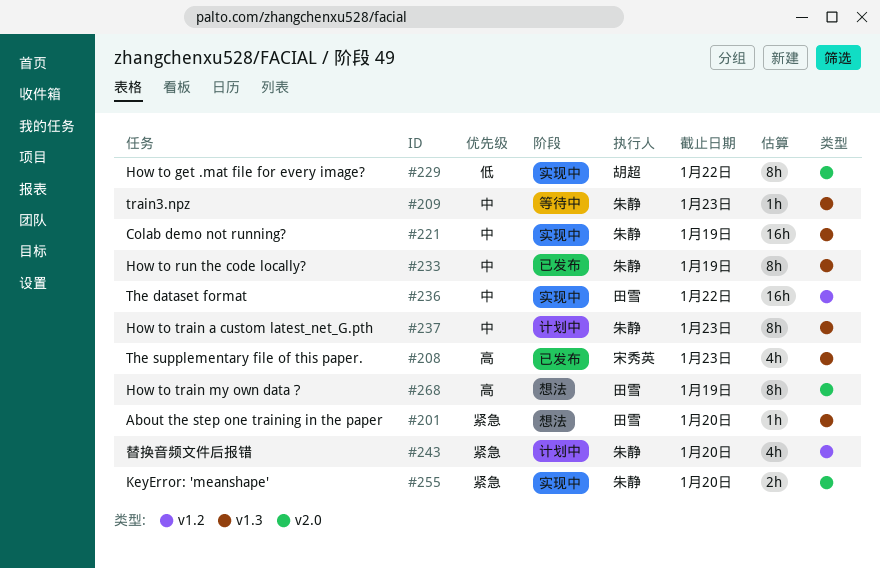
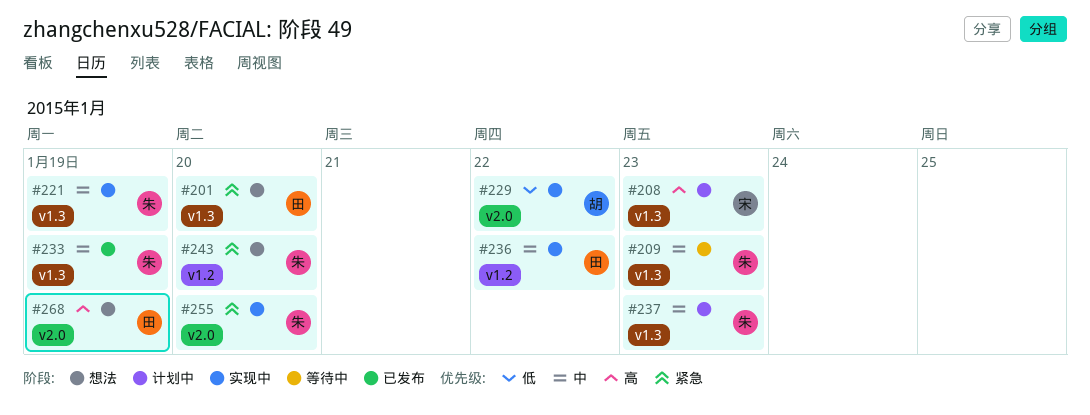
#208, status: 已发布 -> 计划中
#243, status: 计划中 -> 想法

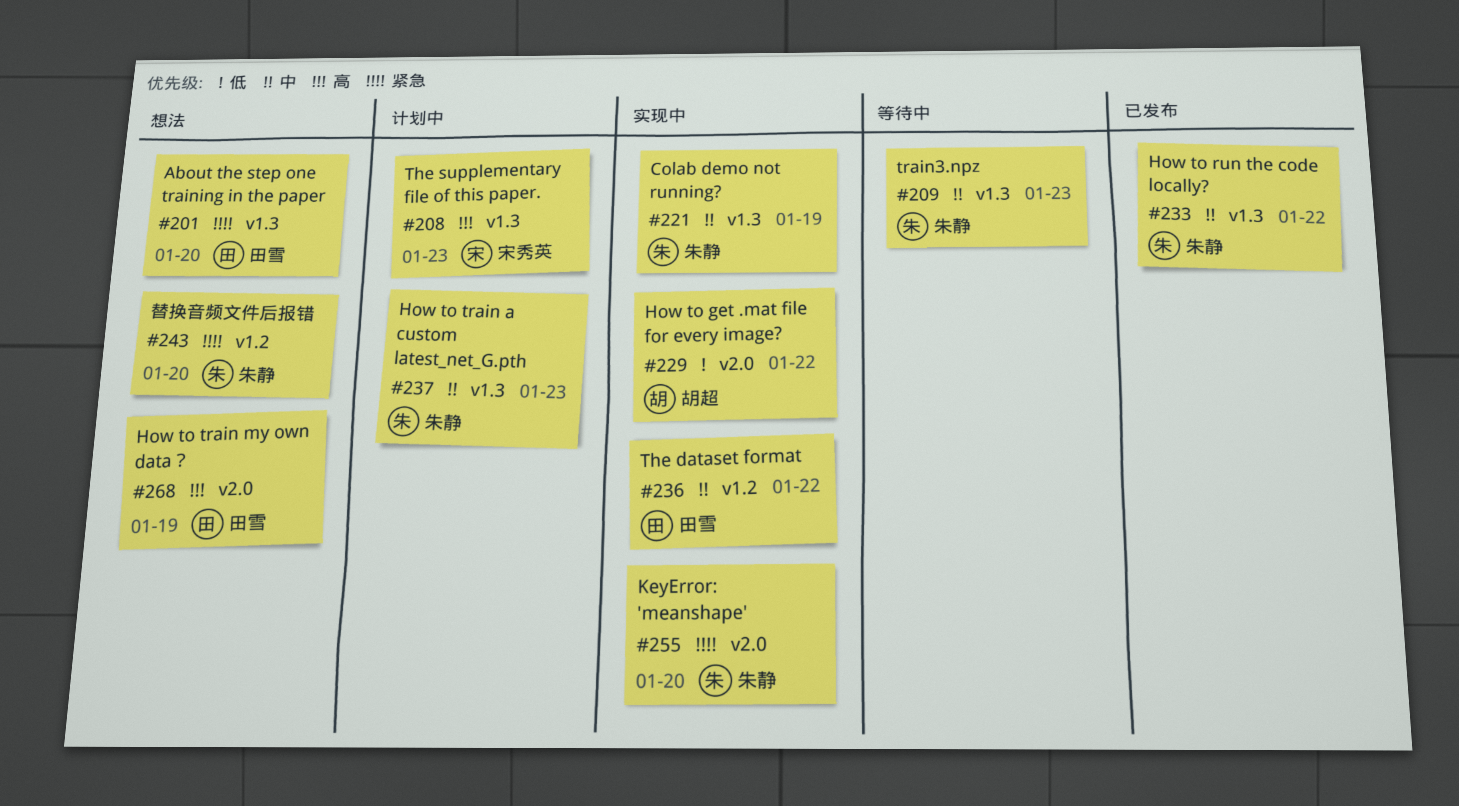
#233, due: Jan 19 -> Jan 22

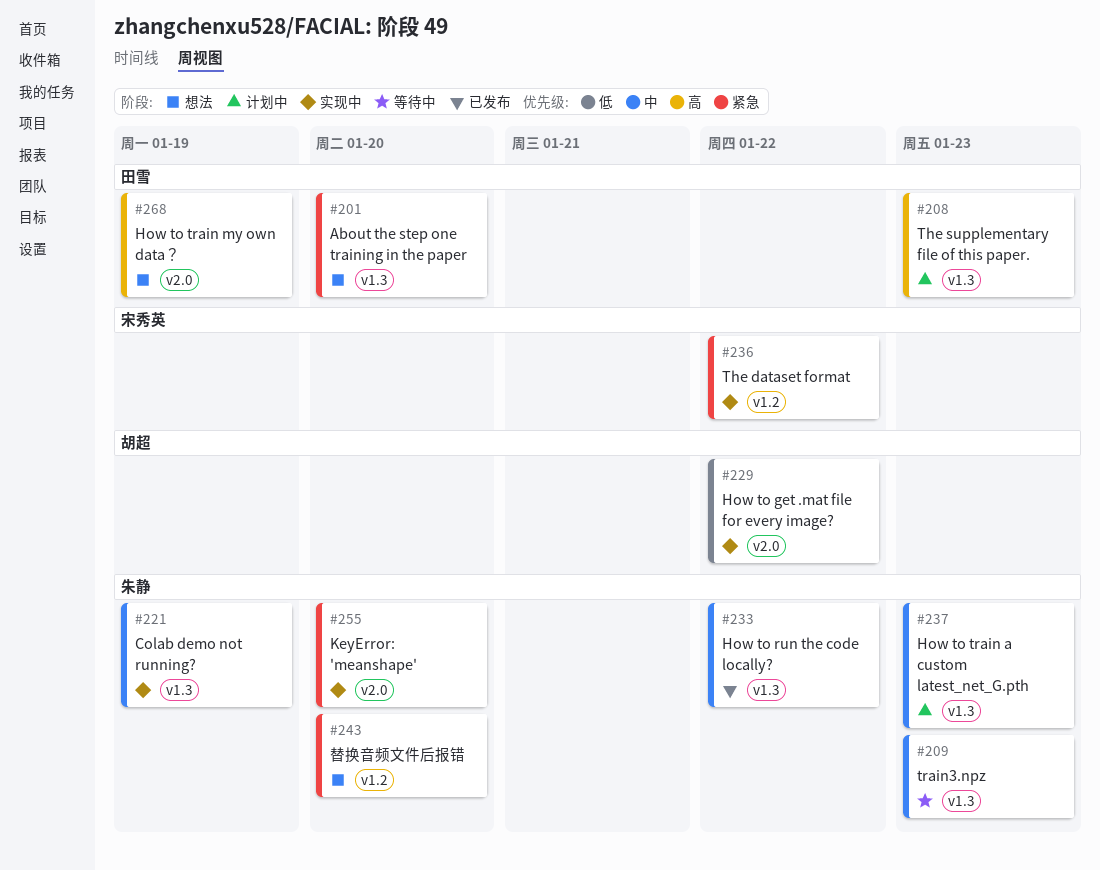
#208, owner: 宋秀英 -> 田雪
#236, owner: 田雪 -> 宋秀英
#236, priority: 中 -> 紧急

